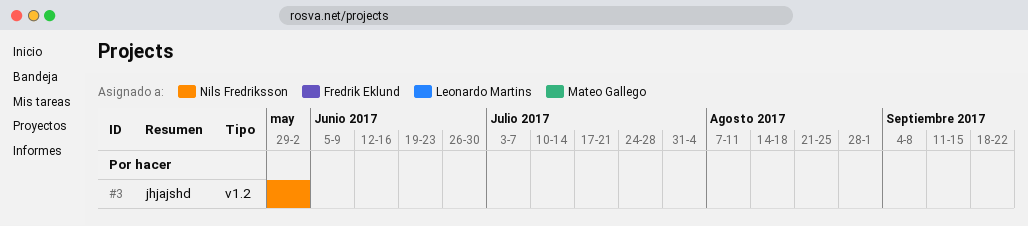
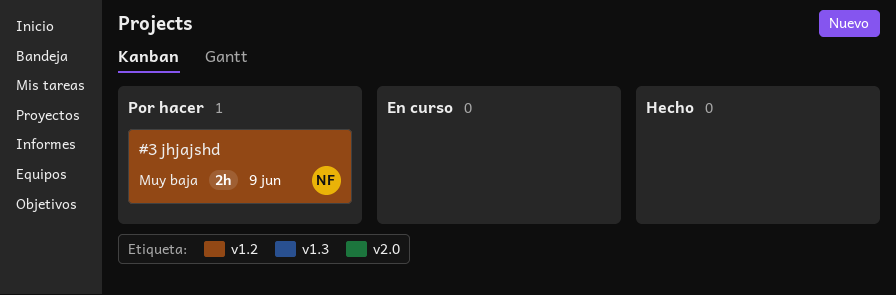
#3, due: Jun 2 -> Jun 9

